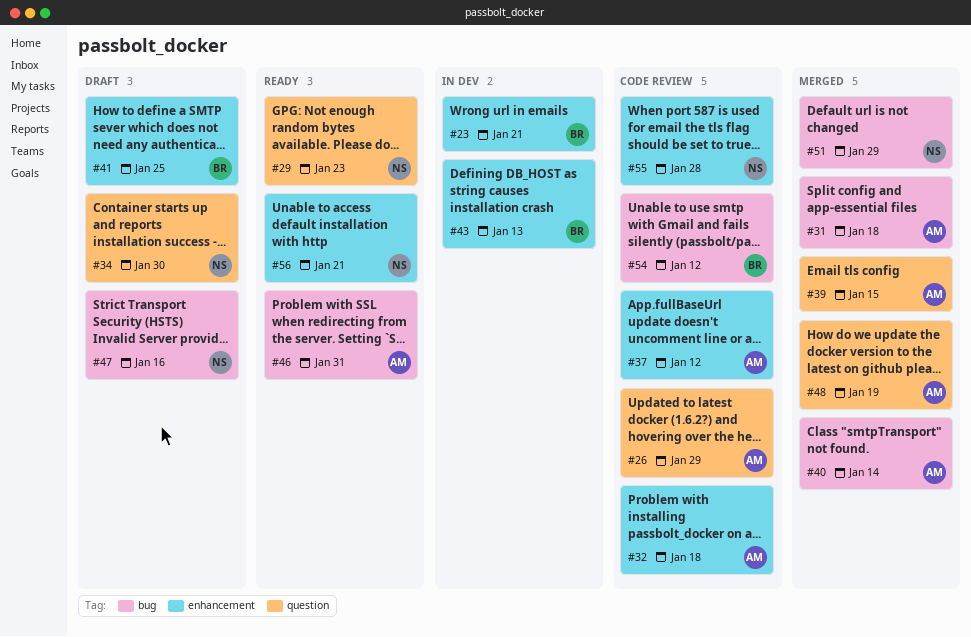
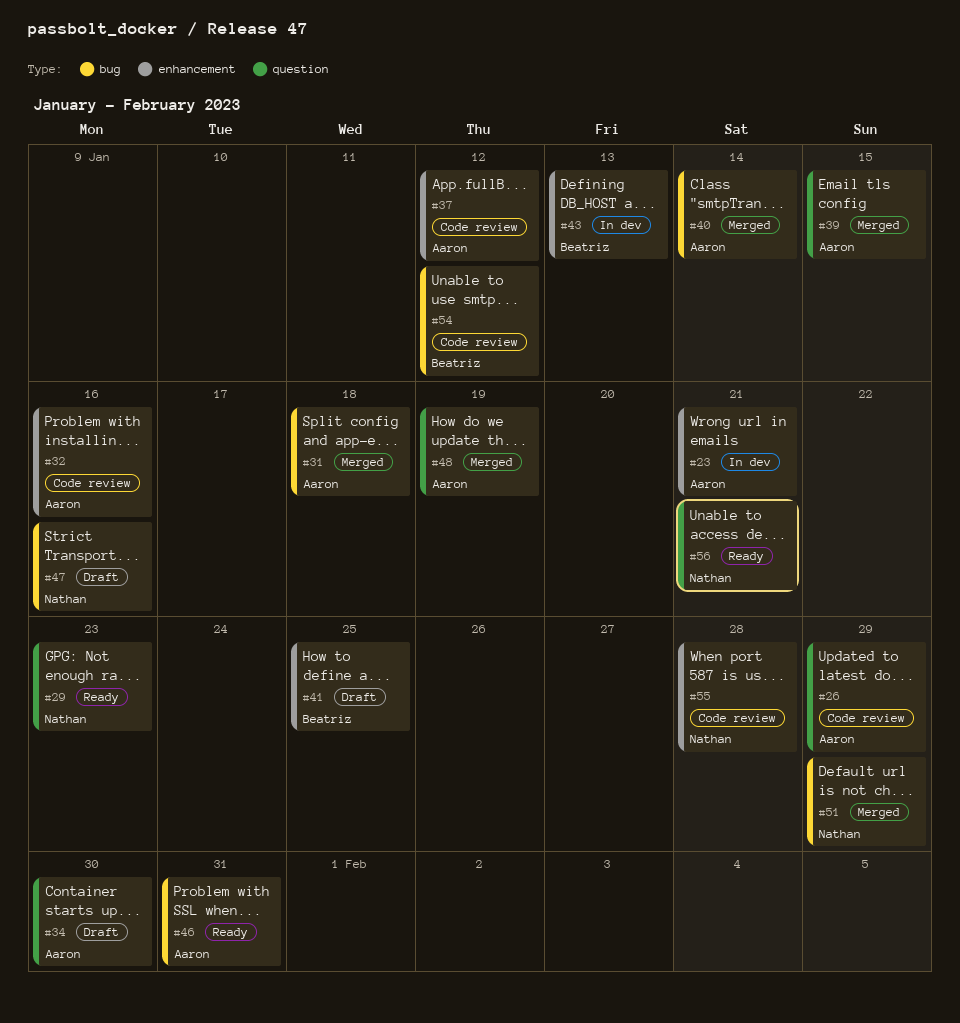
#23, owner: Beatriz -> Aaron
#32, due: Jan 18 -> Jan 16
#34, owner: Nathan -> Aaron
#56, label: enhancement -> question

